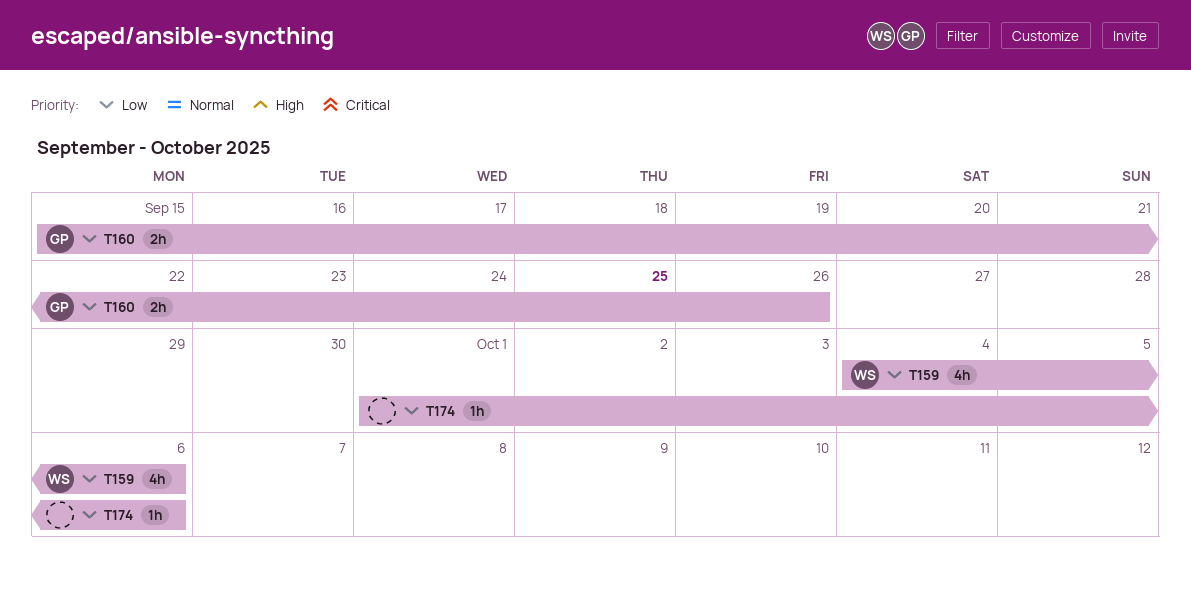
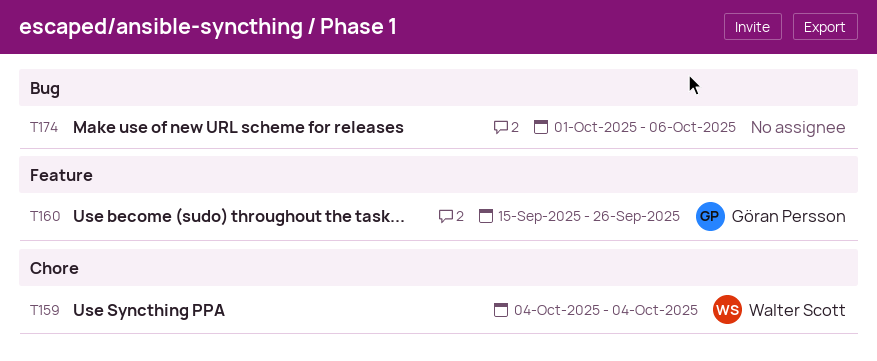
T159, due: Oct 6 -> Oct 4

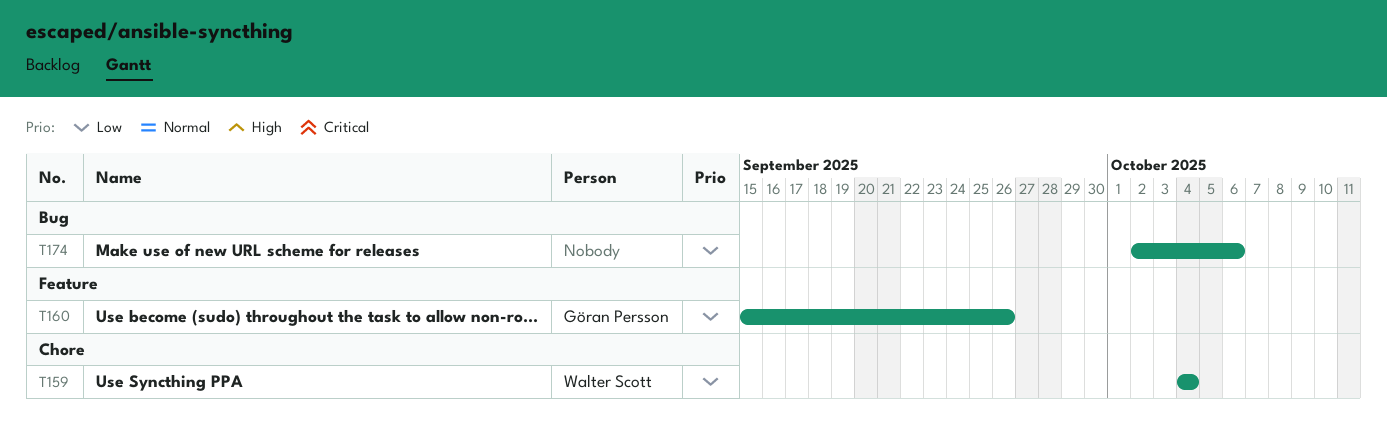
T174, start: Oct 1 -> Oct 2

